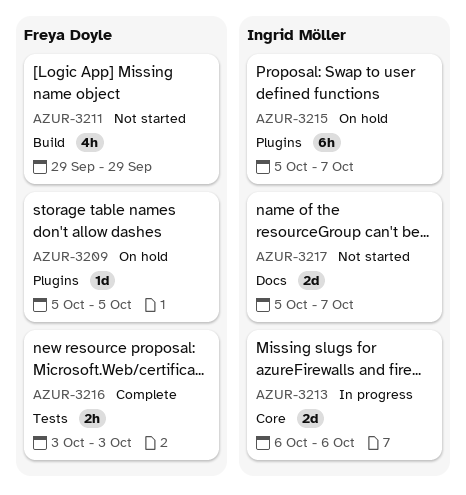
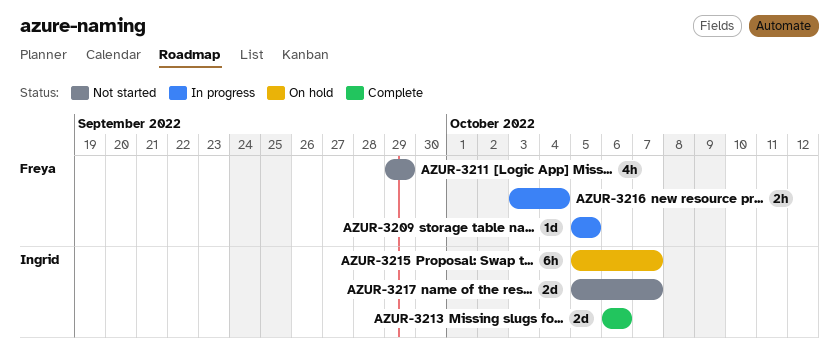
AZUR-3209, status: On hold -> In progress
AZUR-3213, status: In progress -> Complete
AZUR-3216, status: Complete -> In progress
AZUR-3216, due: Oct 3 -> Oct 4

